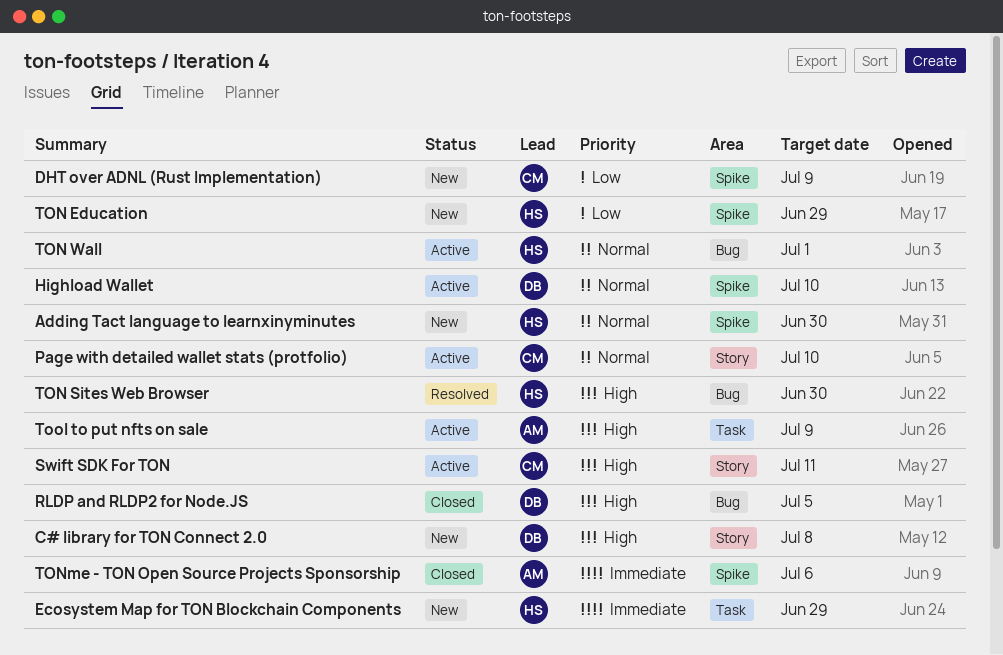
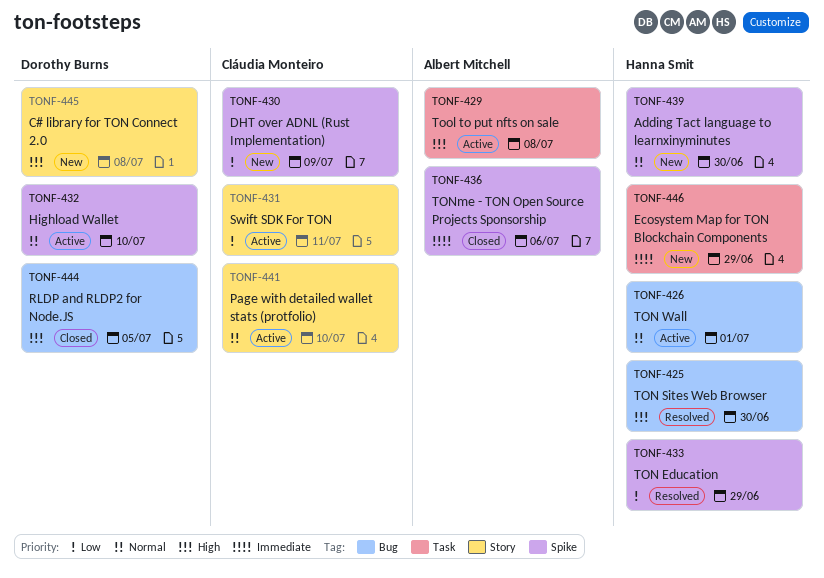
Swift SDK For TON, priority: High -> Low
TON Education, status: New -> Resolved
Tool to put nfts on sale, due: Jul 9 -> Jul 8

